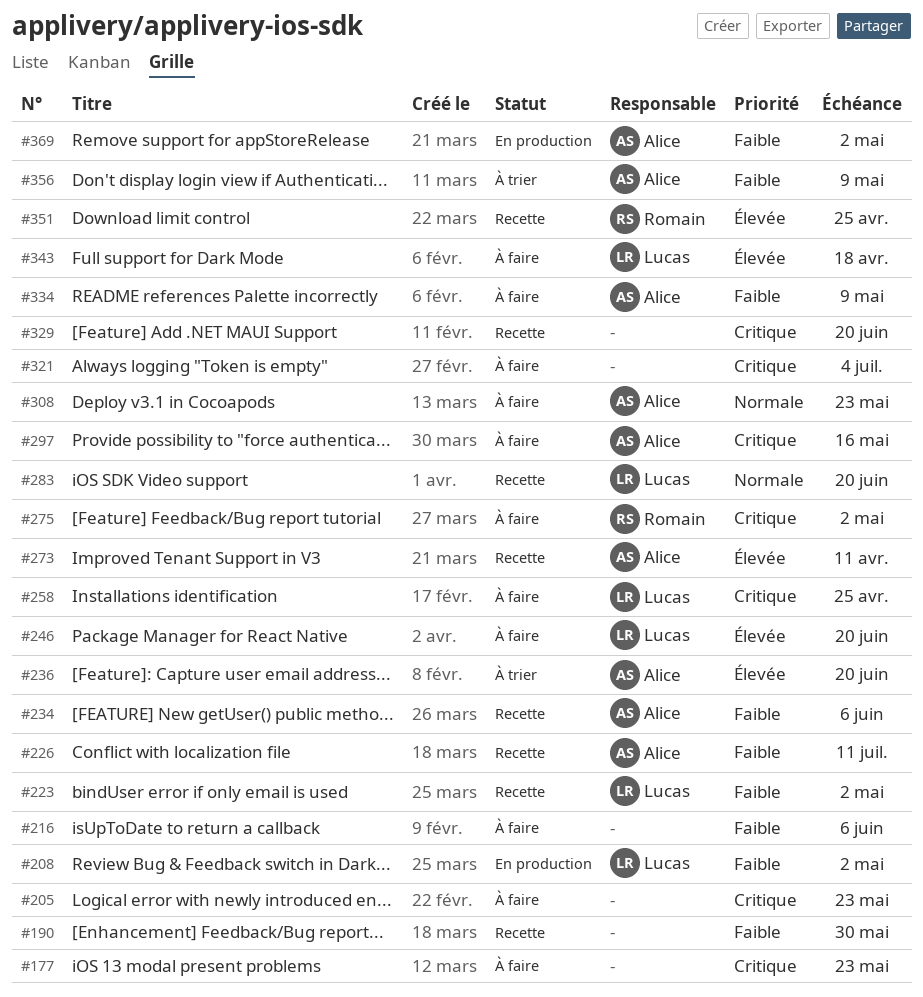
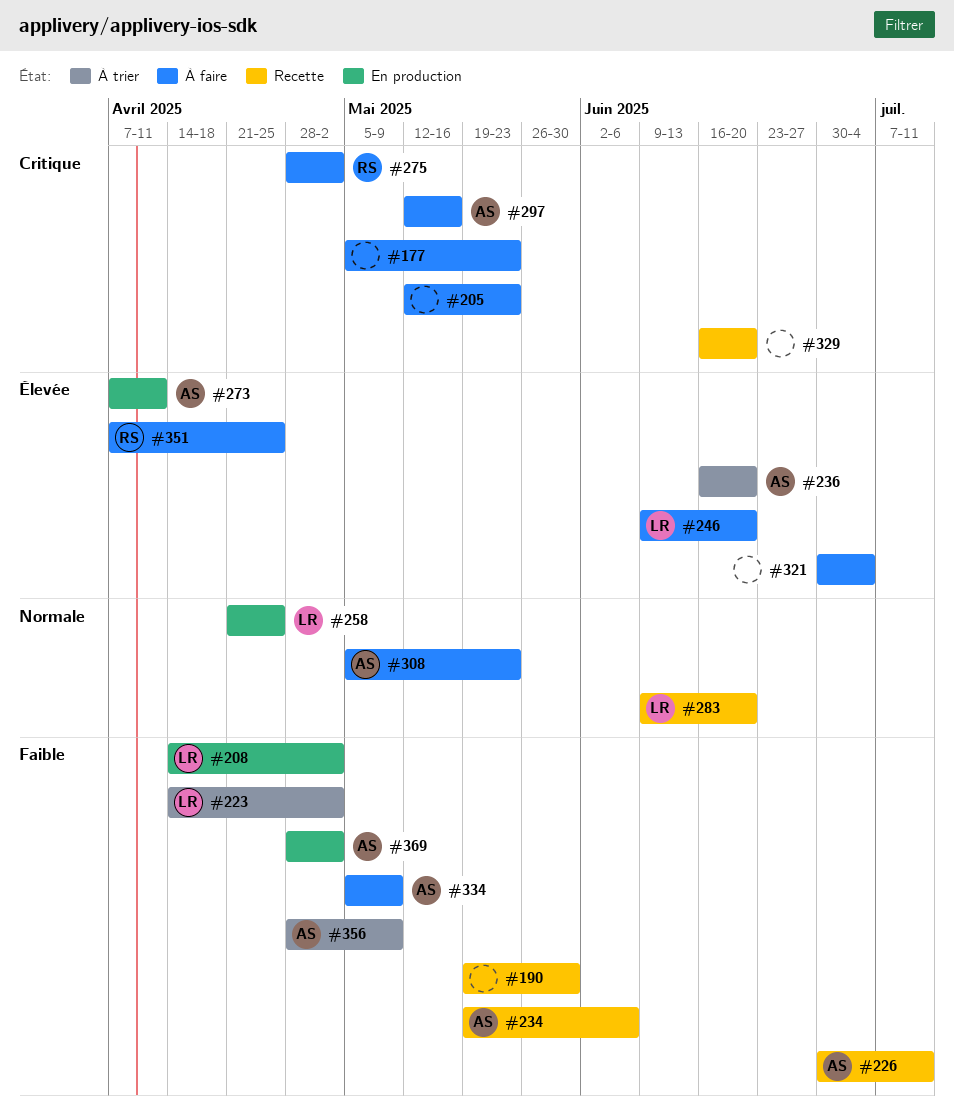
#216: present -> none
#223, status: Recette -> À trier
#258, status: À faire -> En production
#258, priority: Critique -> Normale
#273, status: Recette -> En production
#321, priority: Critique -> Élevée
#343: present -> none
#351, status: Recette -> À faire

